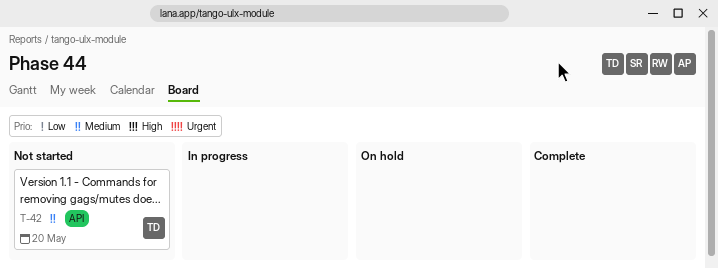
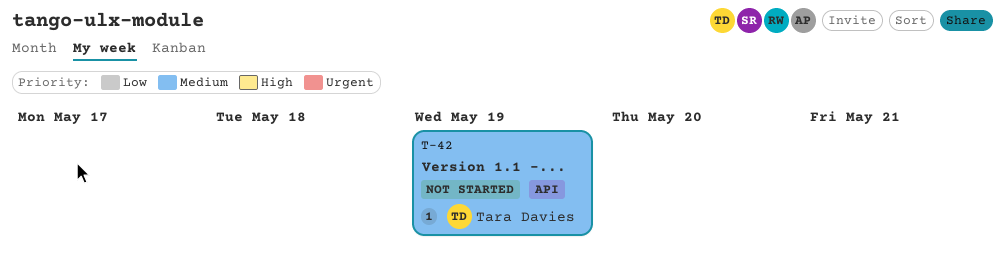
T-42, due: May 20 -> May 19

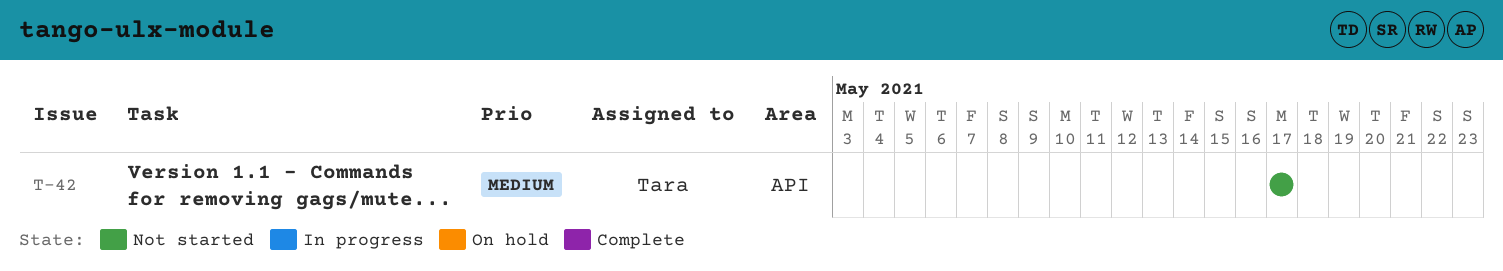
T-42, due: May 19 -> May 17

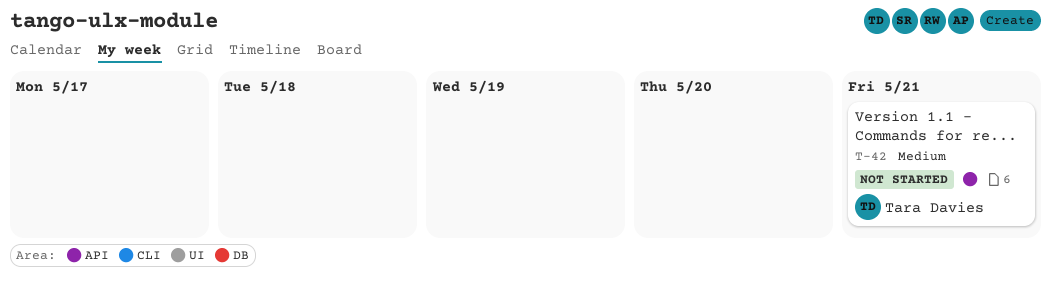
T-42, due: May 17 -> May 21

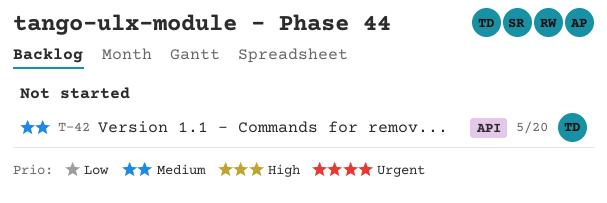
T-42, due: May 21 -> May 20

